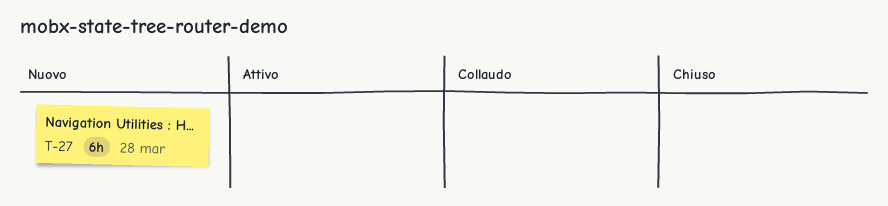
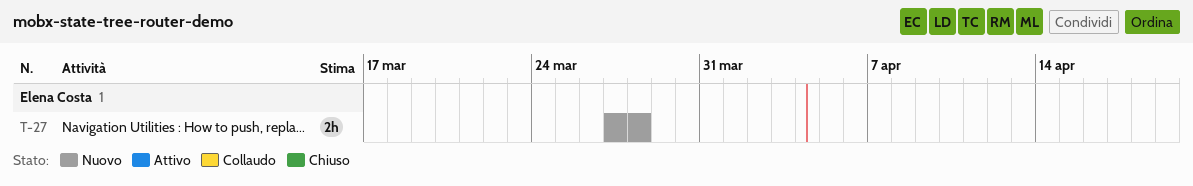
T-27, estimate: 6h -> 2h

